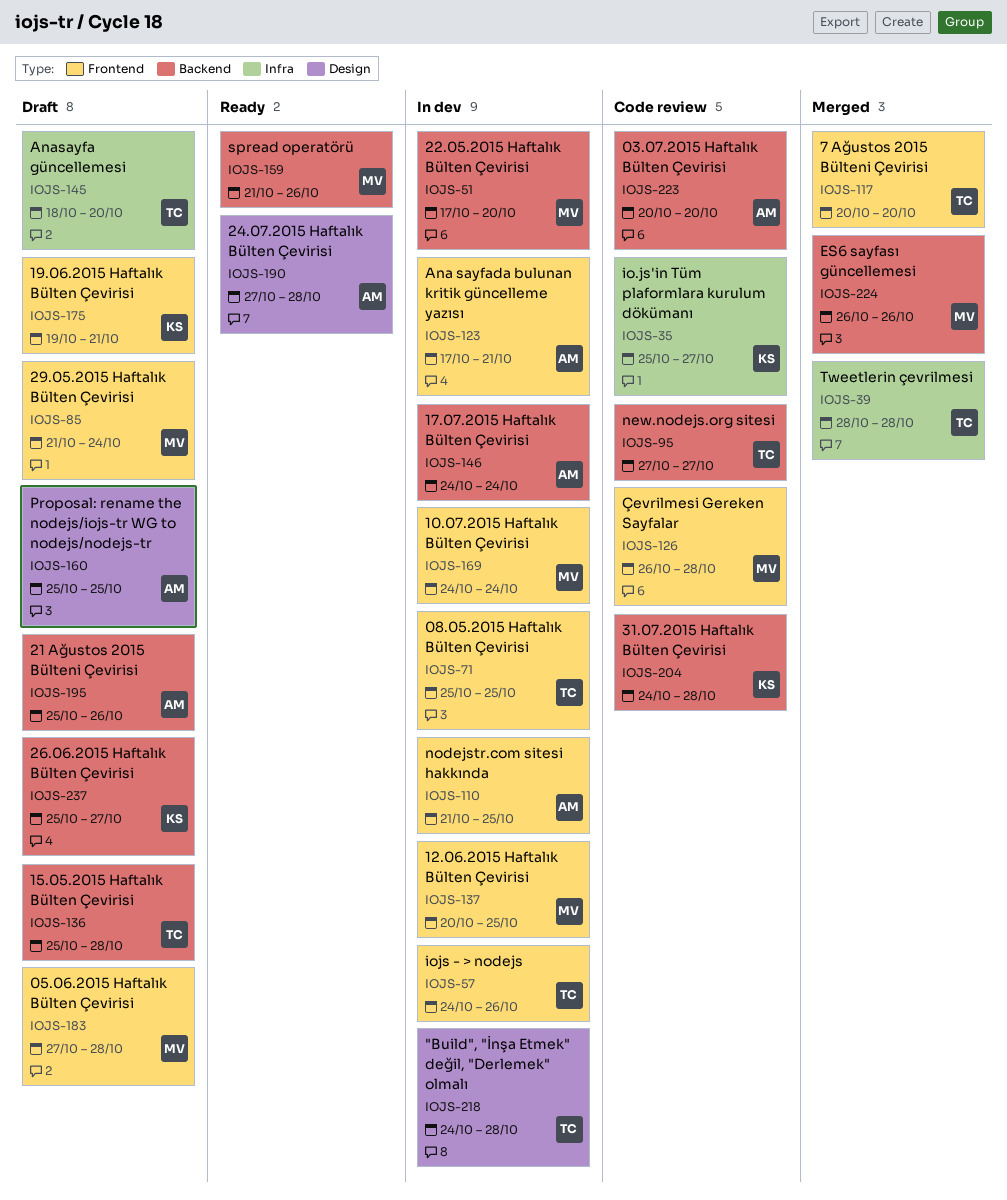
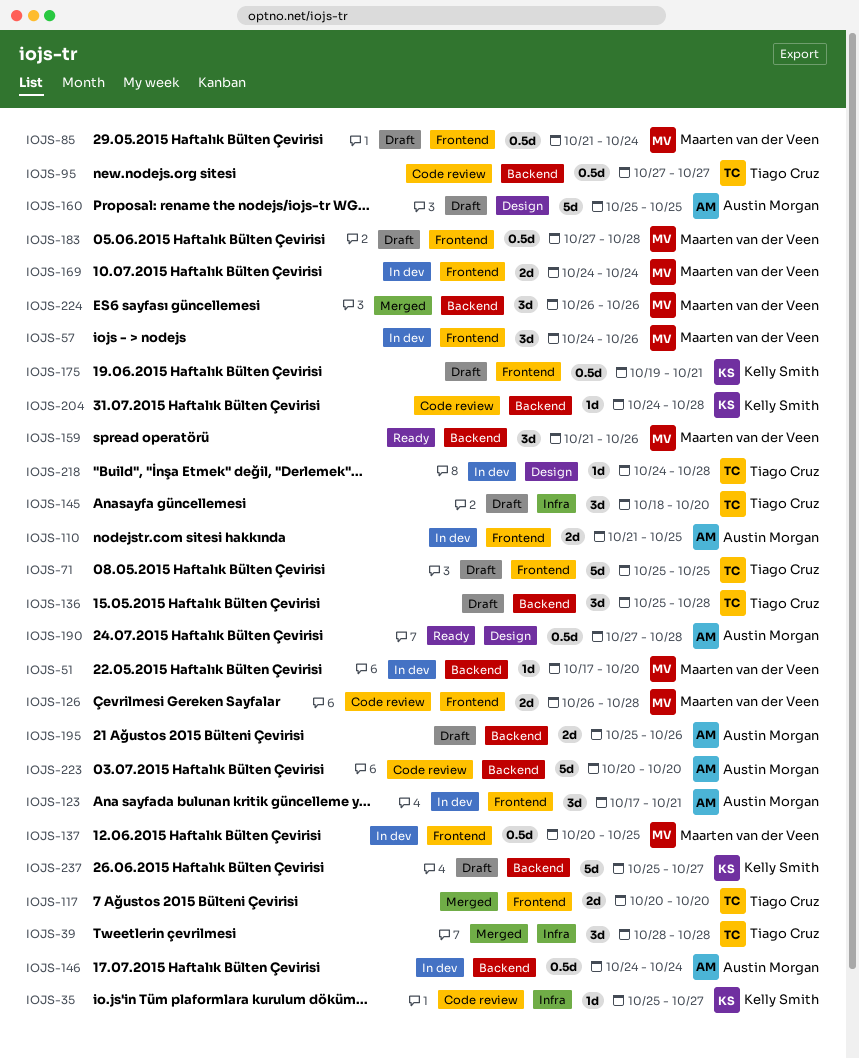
IOJS-57, owner: Tiago Cruz -> Maarten van der Veen
IOJS-71, status: In dev -> Draft

